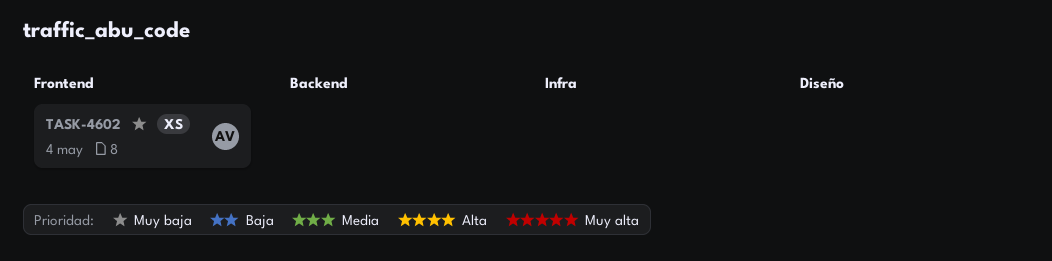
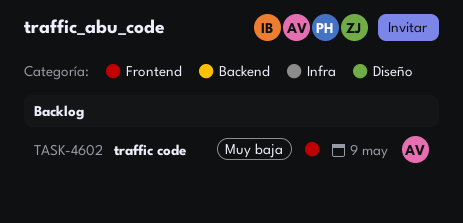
TASK-4602, due: May 4 -> May 9

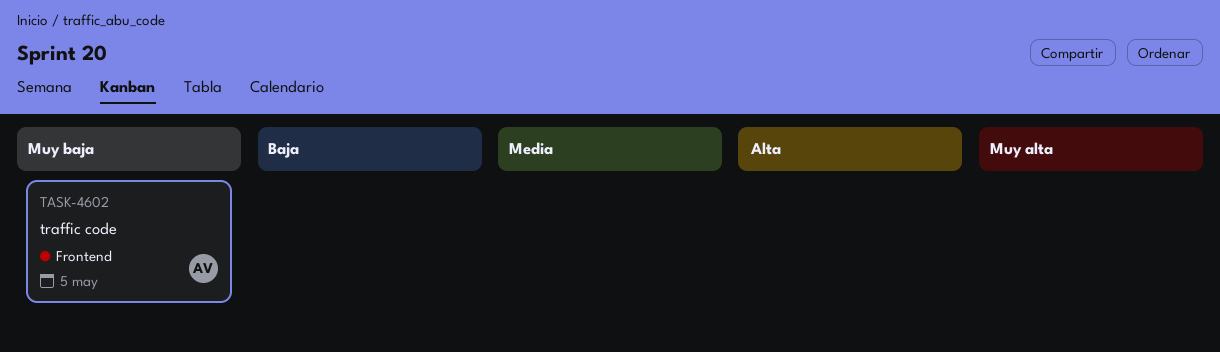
TASK-4602, due: May 9 -> May 5

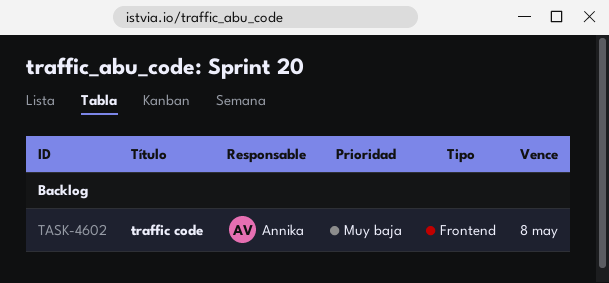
TASK-4602, due: May 5 -> May 8

